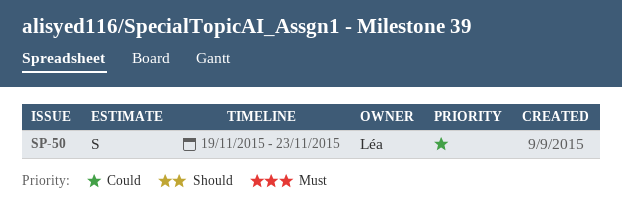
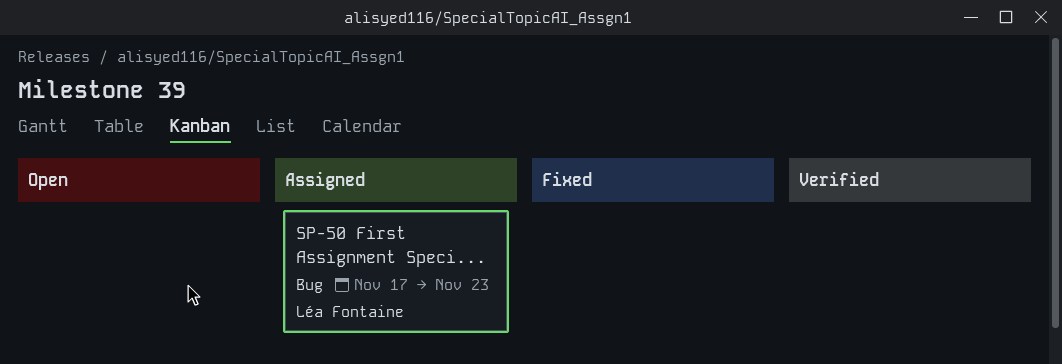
SP-50, start: Nov 19 -> Nov 17

